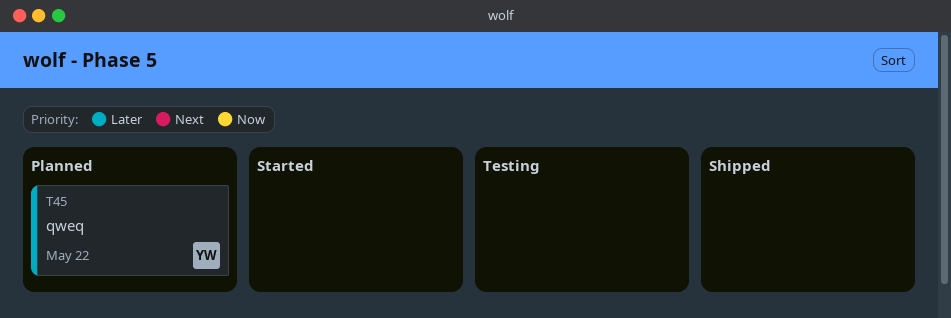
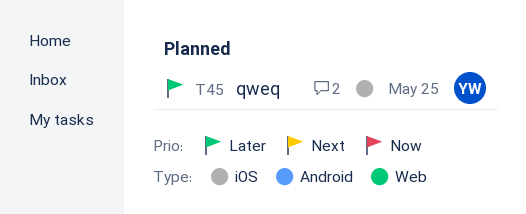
T45, due: May 22 -> May 25

